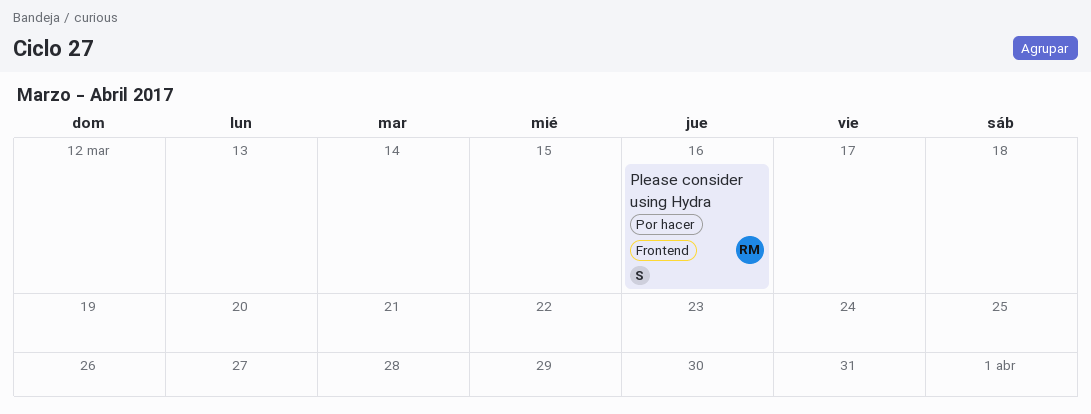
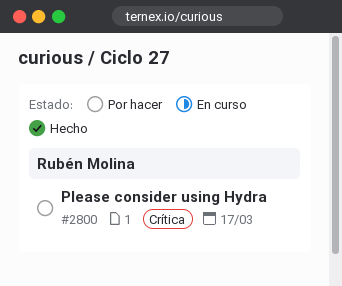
Please consider using Hydra, due: Mar 16 -> Mar 17

